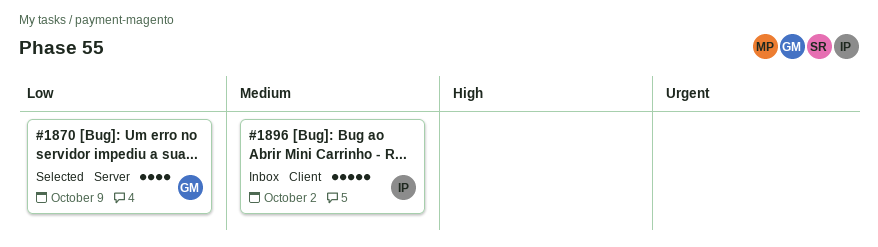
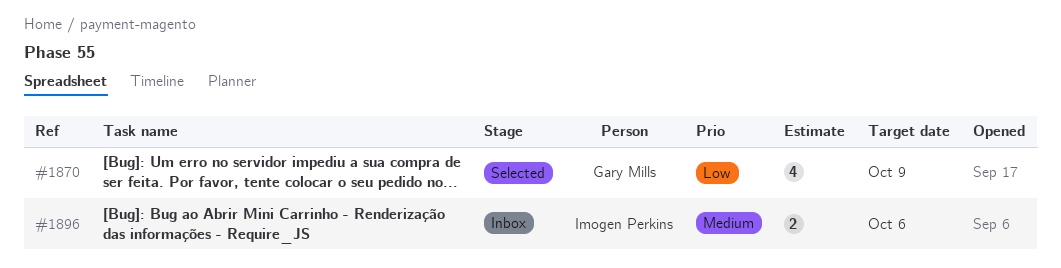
#1896, estimate: 5 -> 2
#1896, due: Oct 2 -> Oct 6

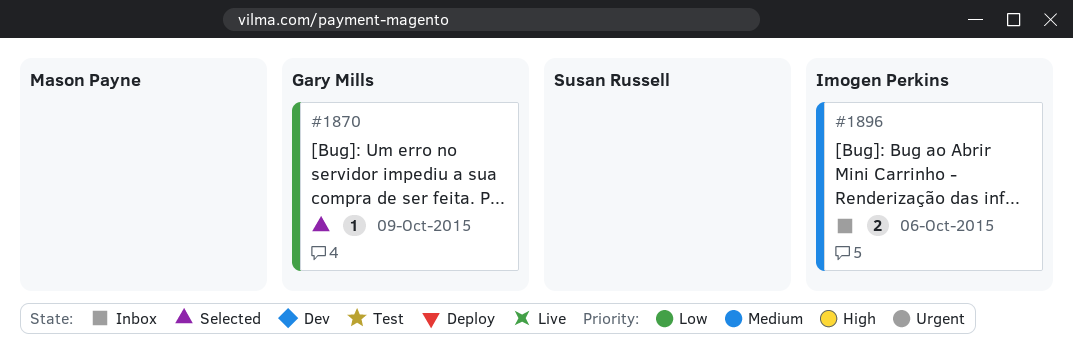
#1870, estimate: 4 -> 1

